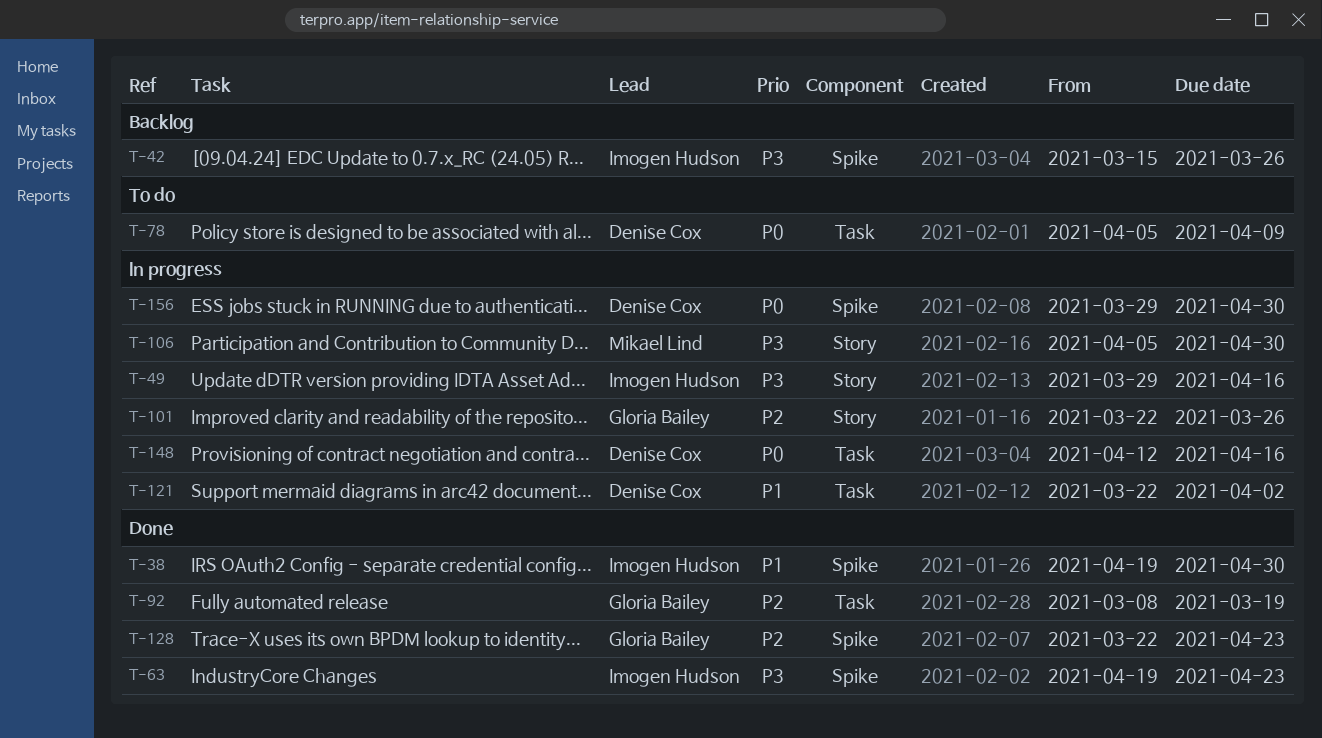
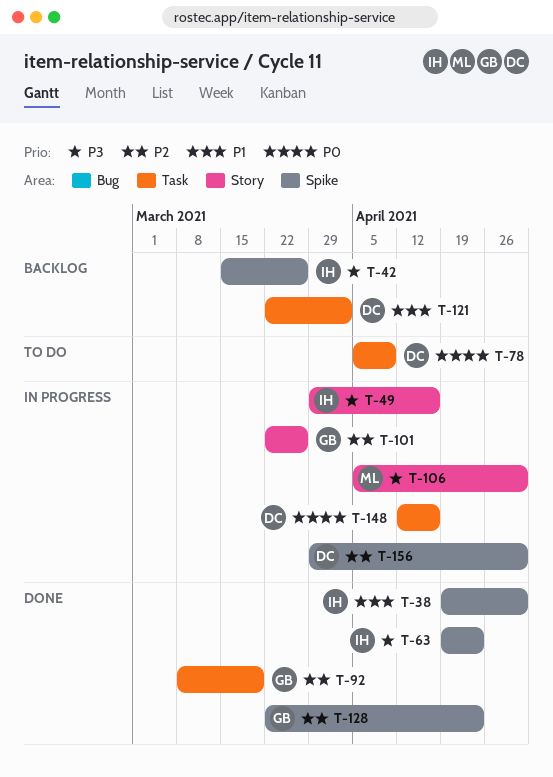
T-121, status: In progress -> Backlog
T-156, priority: P0 -> P2

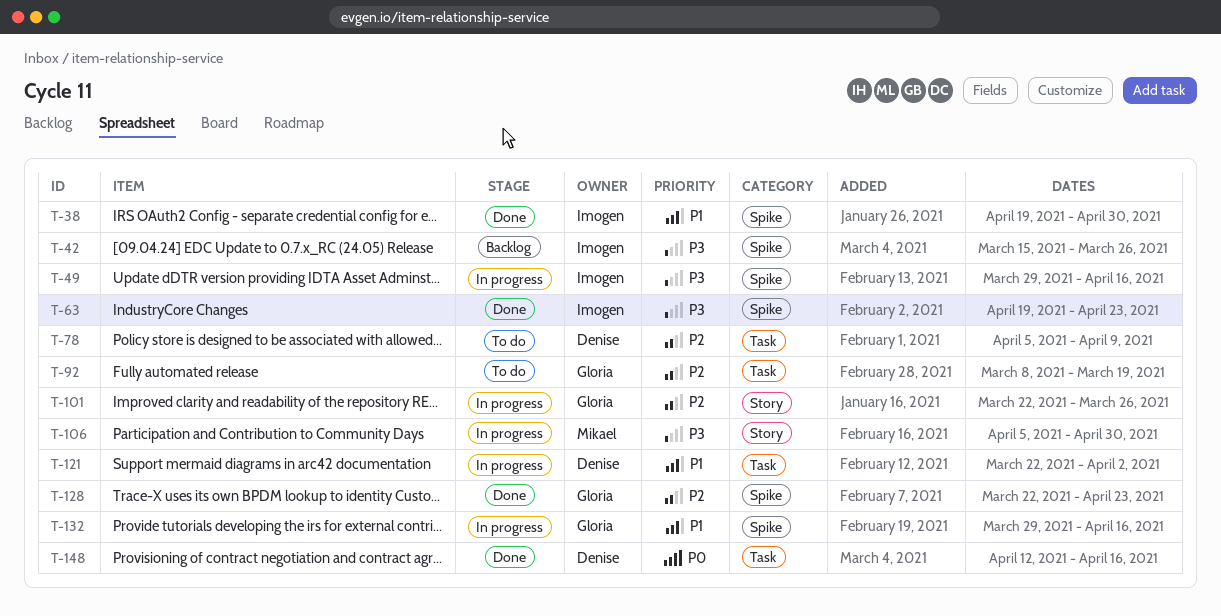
T-49, label: Story -> Spike
T-78, priority: P0 -> P2
T-92, status: Done -> To do
T-121, status: Backlog -> In progress
T-132: none -> present
T-148, status: In progress -> Done
T-156: present -> none

